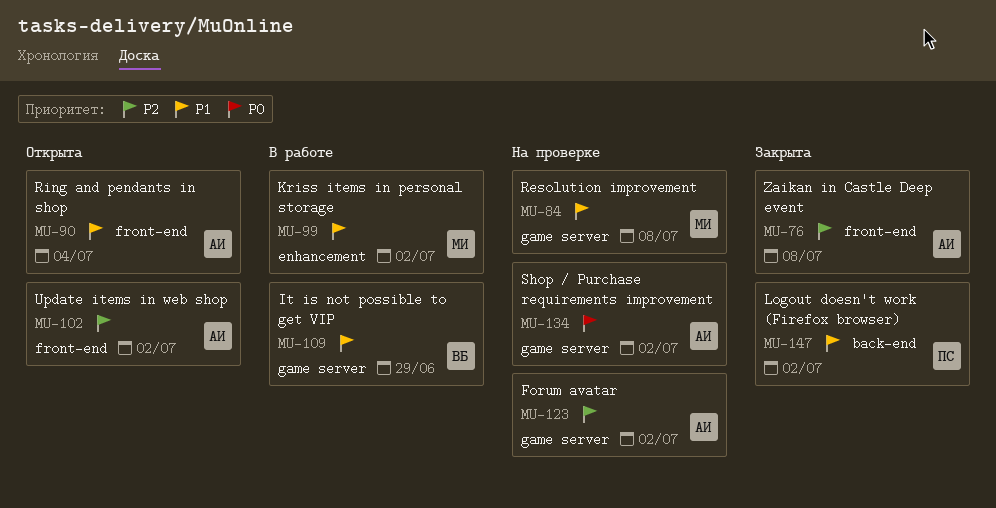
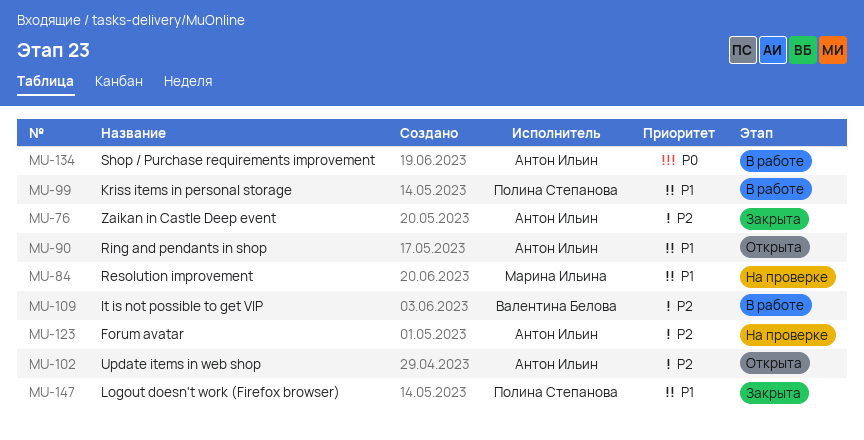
MU-99, owner: Марина Ильина -> Полина Степанова
MU-109, priority: P1 -> P2
MU-134, status: На проверке -> В работе

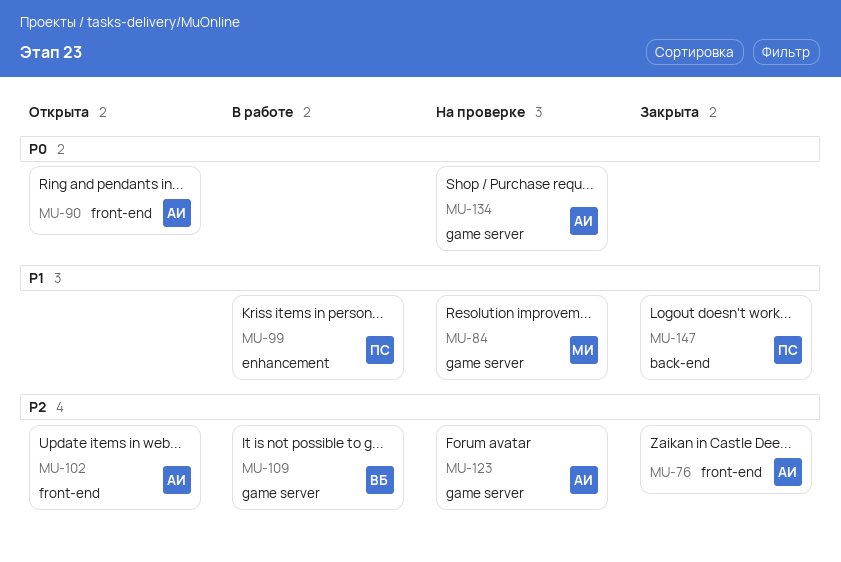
MU-90, priority: P1 -> P0
MU-134, status: В работе -> На проверке

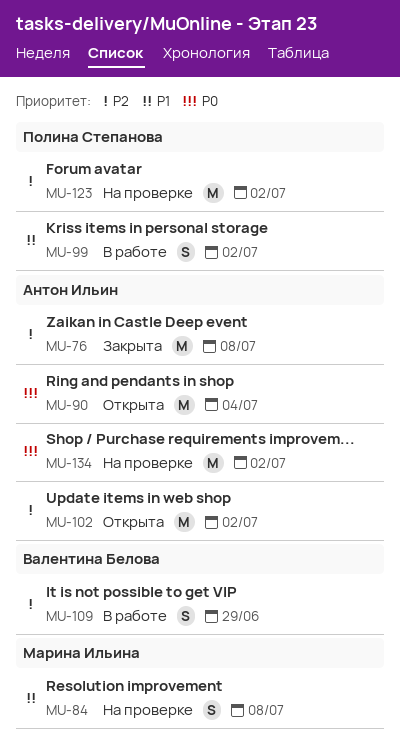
MU-123, owner: Антон Ильин -> Полина Степанова
MU-147: present -> none

